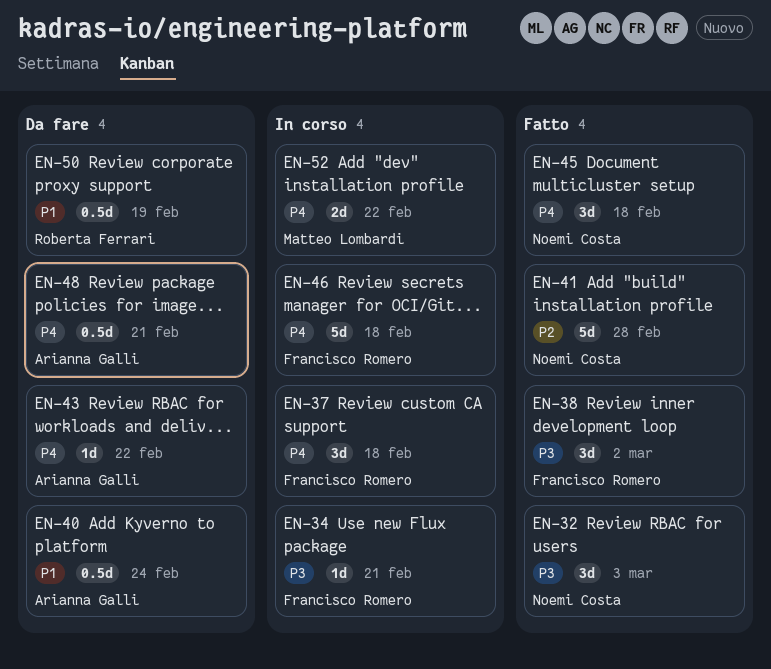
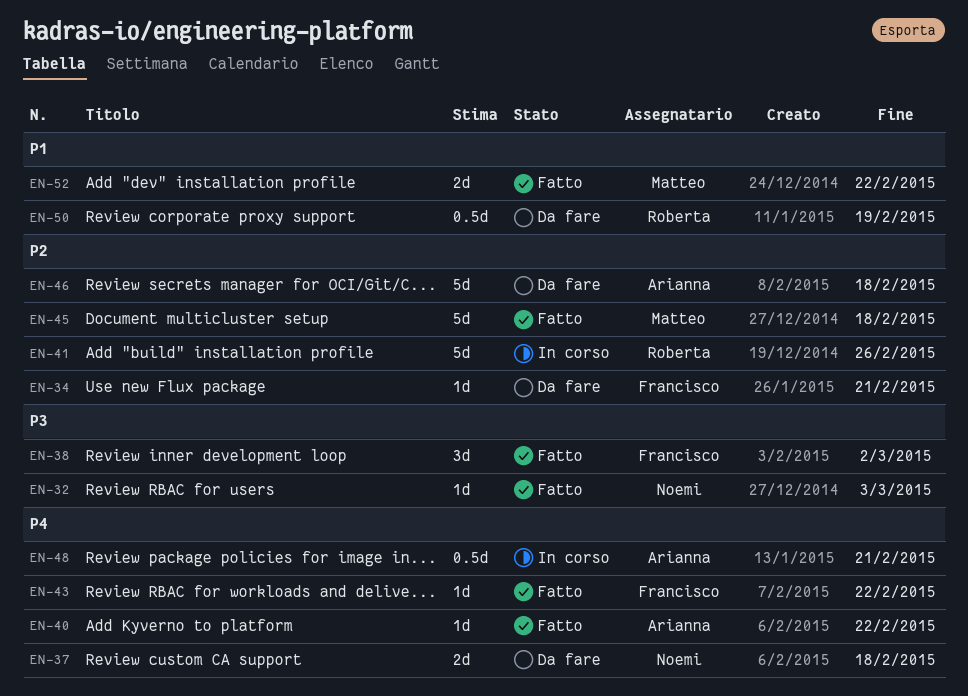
EN-32, estimate: 3d -> 1d
EN-34, status: In corso -> Da fare
EN-34, priority: P3 -> P2
EN-37, status: In corso -> Da fare
EN-37, owner: Francisco Romero -> Noemi Costa
EN-37, estimate: 3d -> 2d
EN-40, status: Da fare -> Fatto
EN-40, priority: P1 -> P4
EN-40, estimate: 0.5d -> 1d
EN-40, due: Feb 24 -> Feb 22
EN-41, status: Fatto -> In corso
EN-41, owner: Noemi Costa -> Roberta Ferrari
EN-41, due: Feb 28 -> Feb 26
EN-43, status: Da fare -> Fatto
EN-43, owner: Arianna Galli -> Francisco Romero
EN-45, owner: Noemi Costa -> Matteo Lombardi
EN-45, priority: P4 -> P2
EN-45, estimate: 3d -> 5d
EN-46, status: In corso -> Da fare
EN-46, owner: Francisco Romero -> Arianna Galli
EN-46, priority: P4 -> P2
EN-48, status: Da fare -> In corso
EN-52, status: In corso -> Fatto
EN-52, priority: P4 -> P1

